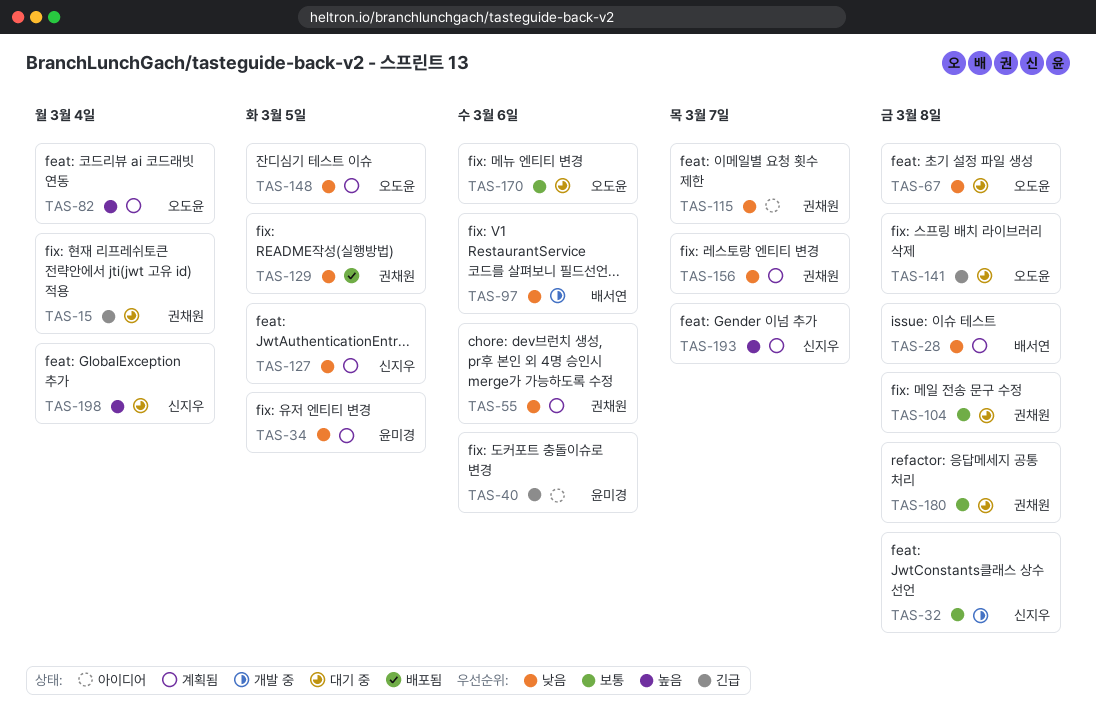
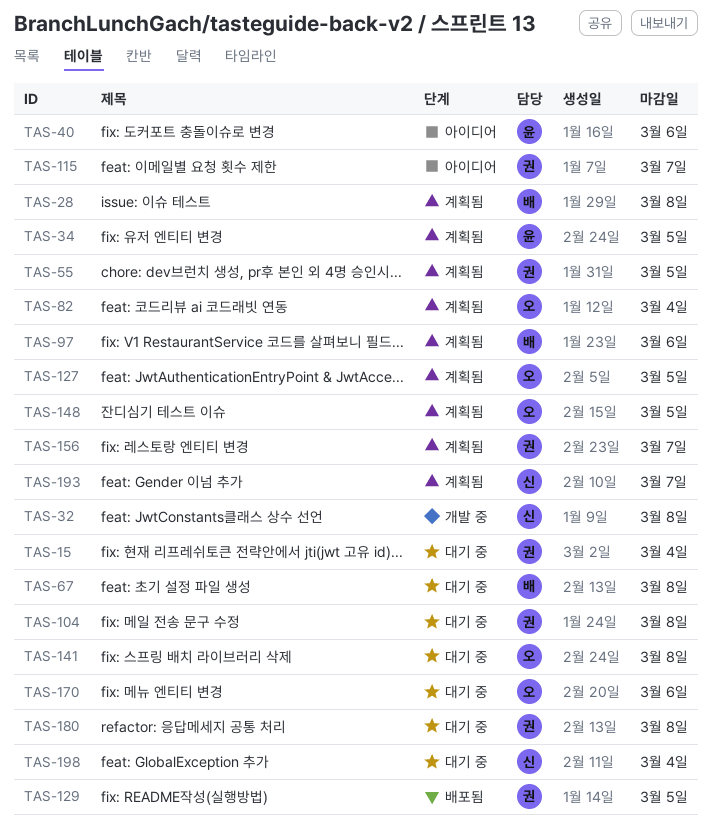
TAS-55, due: Mar 6 -> Mar 5
TAS-67, owner: 오도윤 -> 배서연
TAS-97, status: 개발 중 -> 계획됨
TAS-127, owner: 신지우 -> 오도윤

